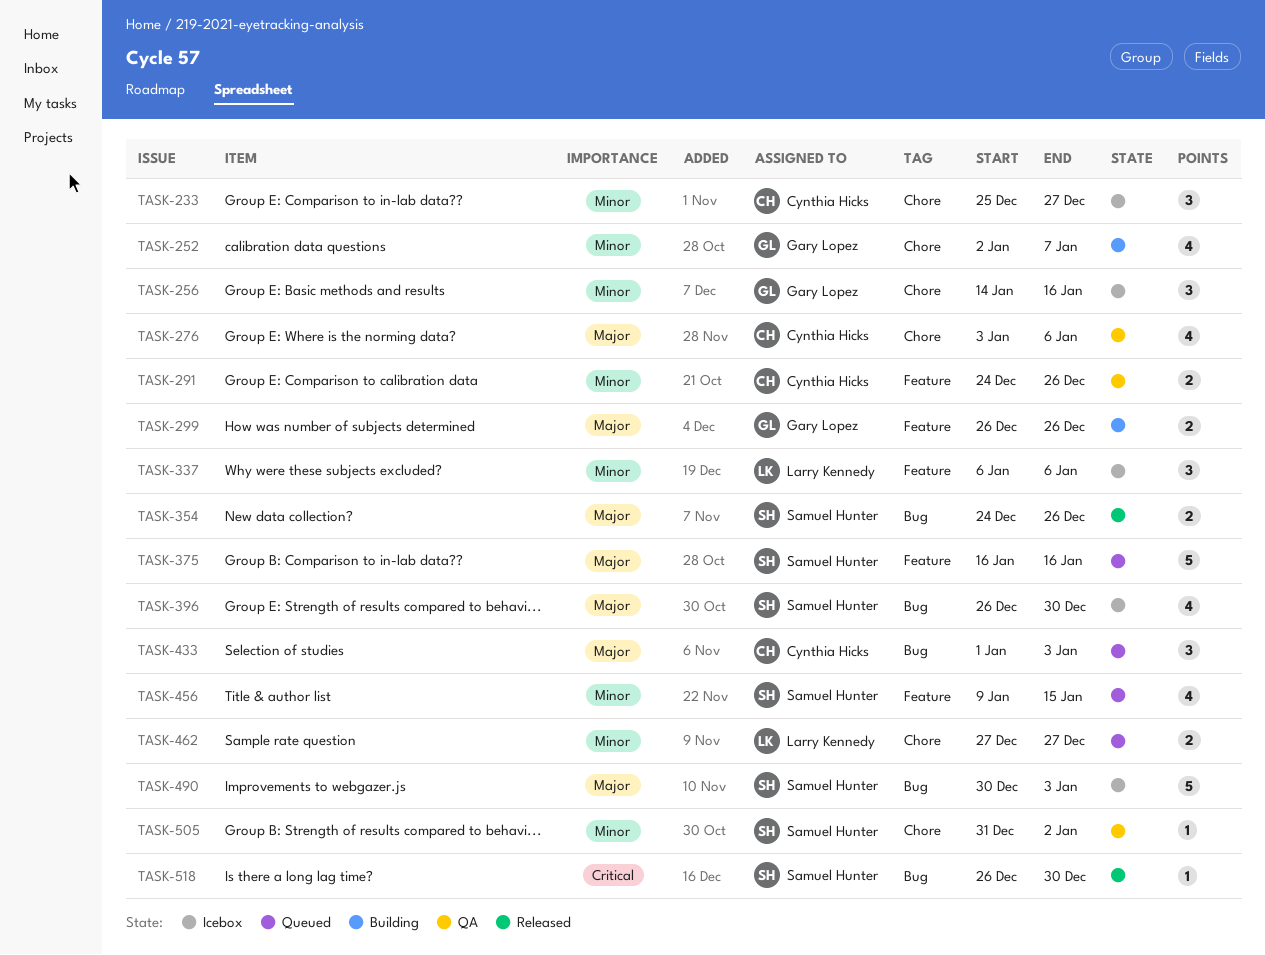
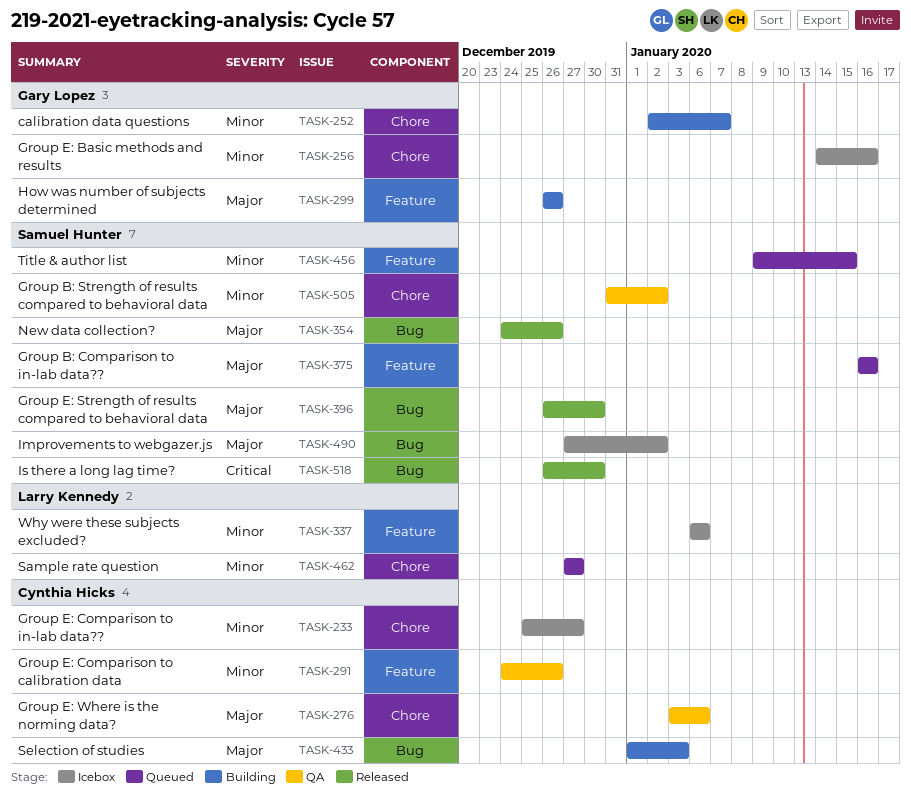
TASK-396, status: Icebox -> Released
TASK-433, status: Queued -> Building
TASK-490, start: Dec 30 -> Dec 27
TASK-490, due: Jan 3 -> Jan 2

